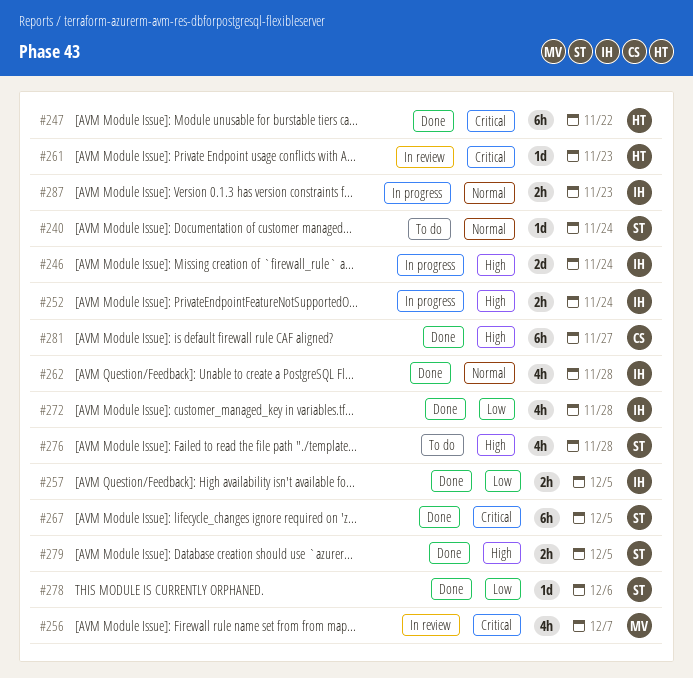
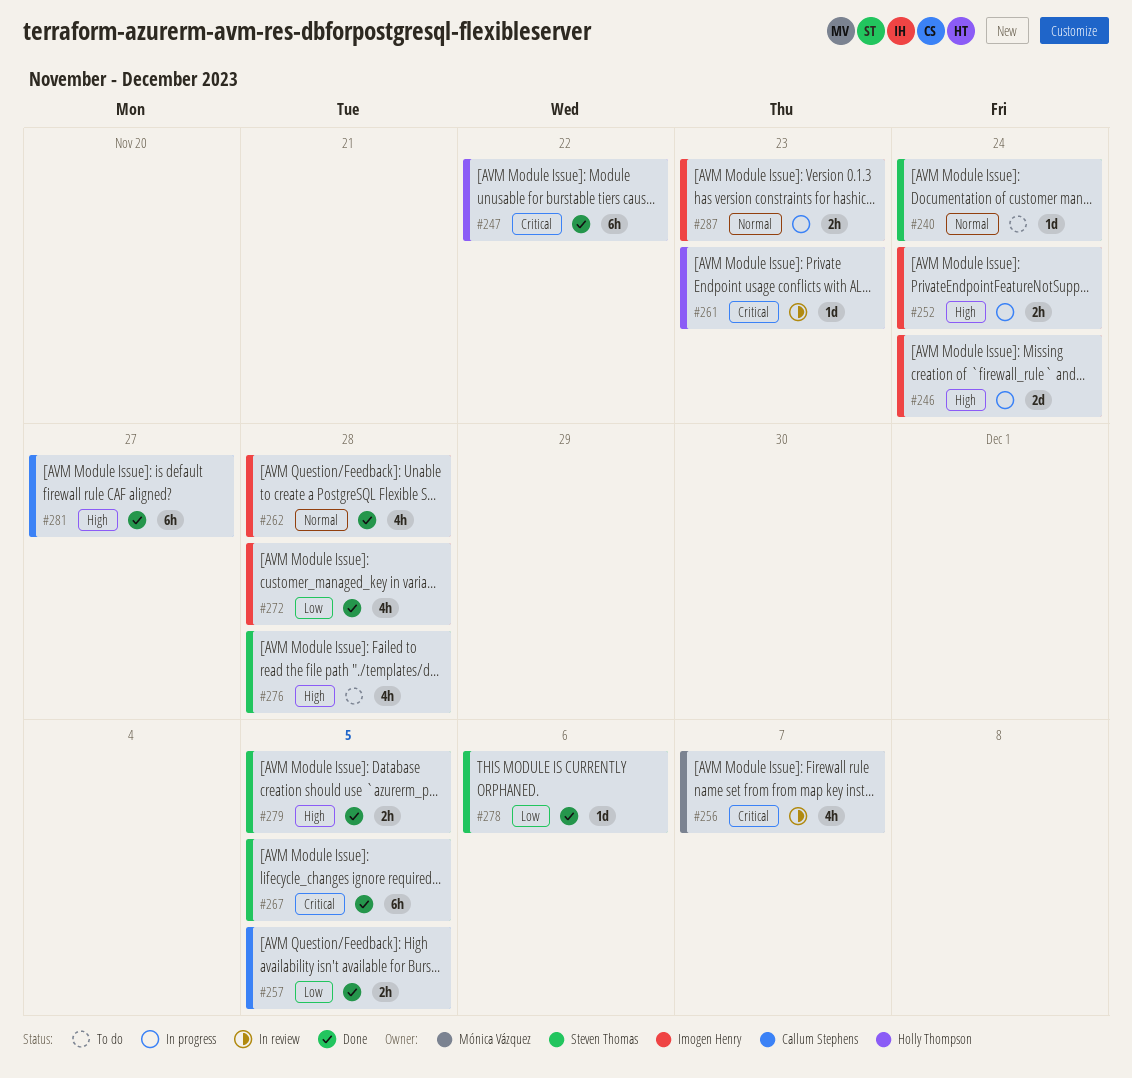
#257, owner: Imogen Henry -> Callum Stephens

